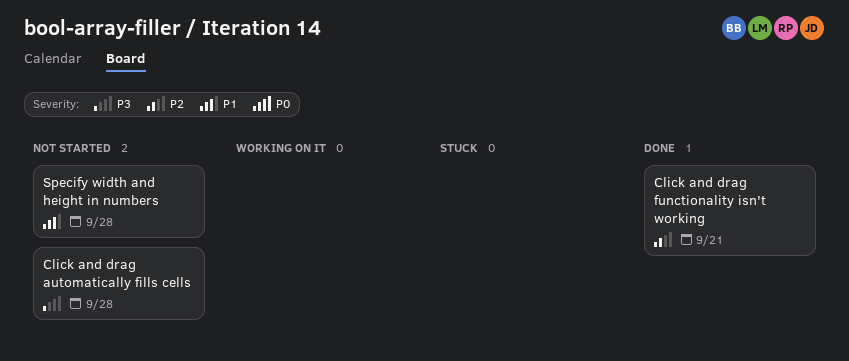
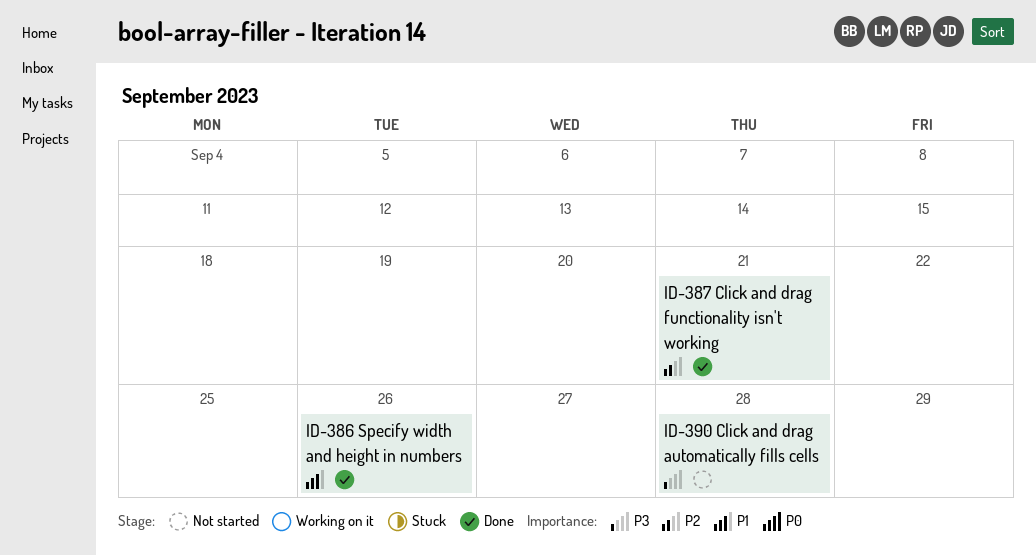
Specify width and height in numbers, status: Not started -> Done
Specify width and height in numbers, due: Sep 28 -> Sep 26

